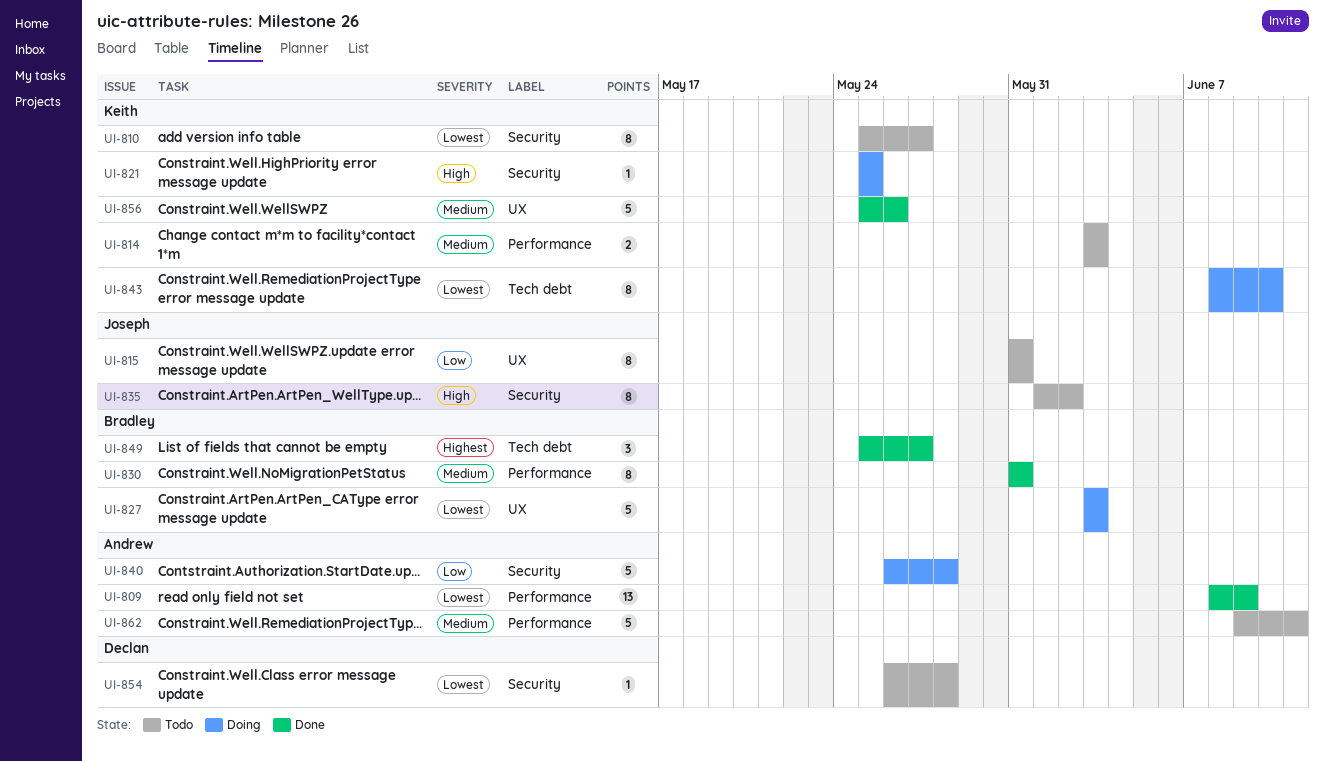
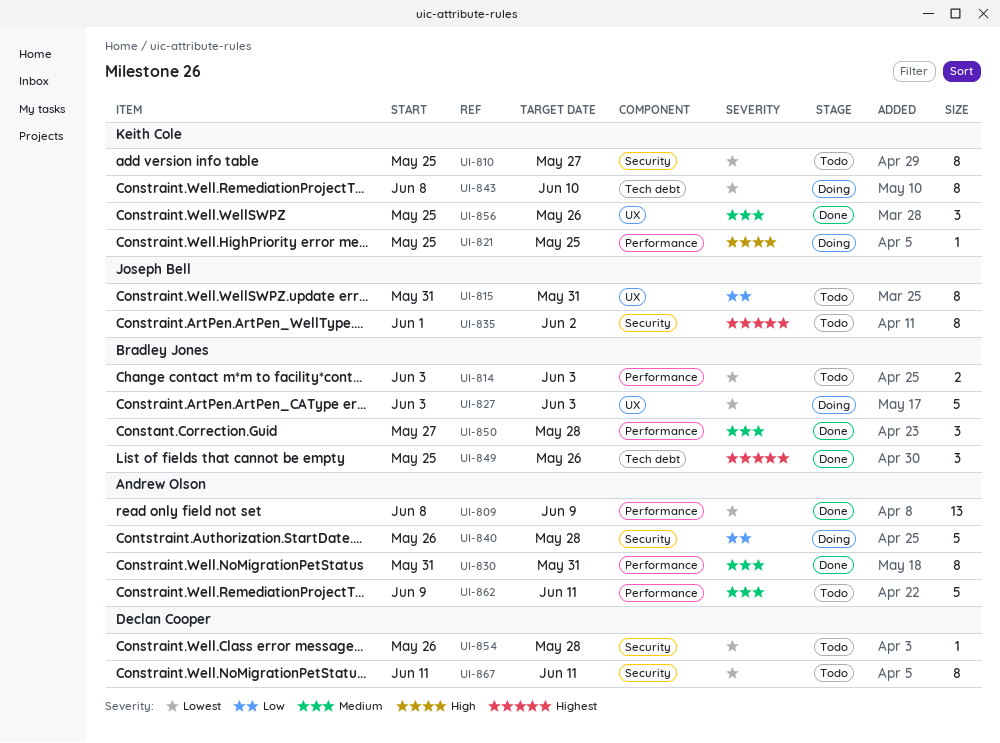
UI-814, owner: Keith Cole -> Bradley Jones
UI-814, priority: Medium -> Lowest
UI-821, label: Security -> Performance
UI-830, owner: Bradley Jones -> Andrew Olson
UI-835, priority: High -> Highest
UI-849, due: May 27 -> May 26
UI-850: none -> present
UI-856, estimate: 5 -> 3
UI-867: none -> present

